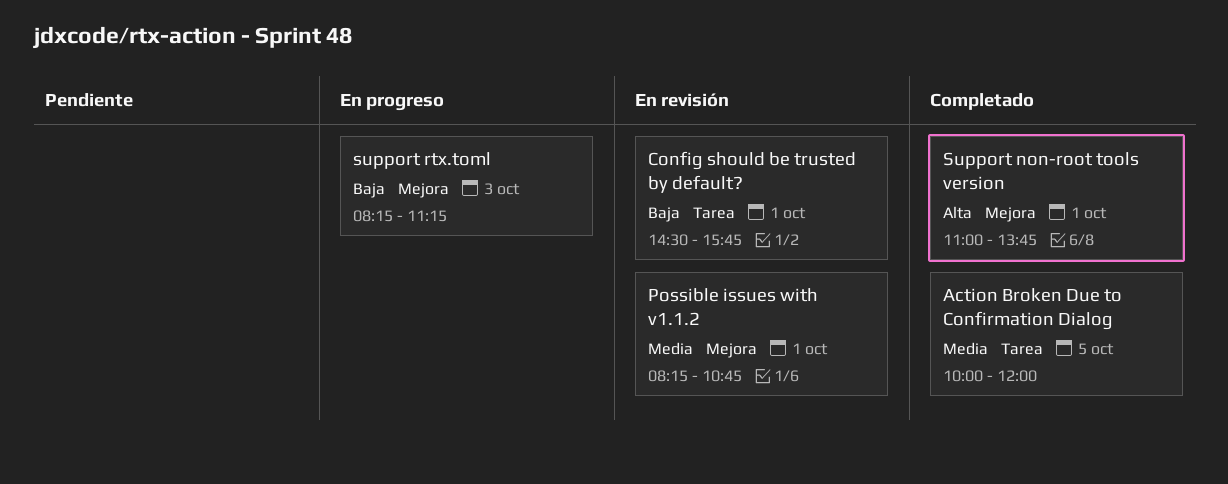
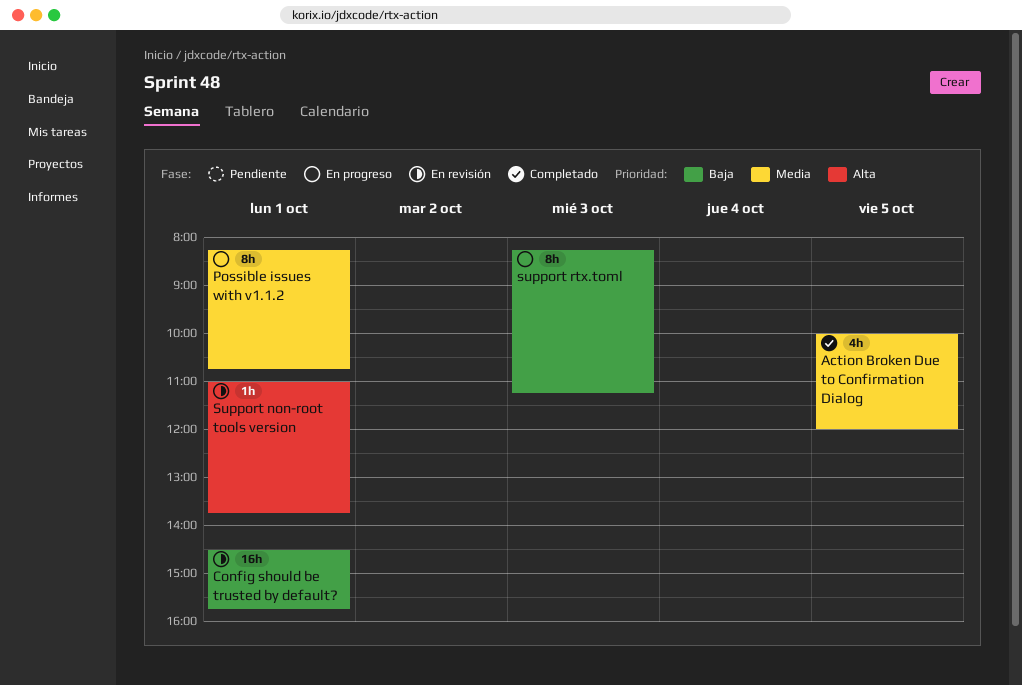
Possible issues with v1.1.2, status: En revisión -> En progreso
Support non-root tools version, status: Completado -> En revisión

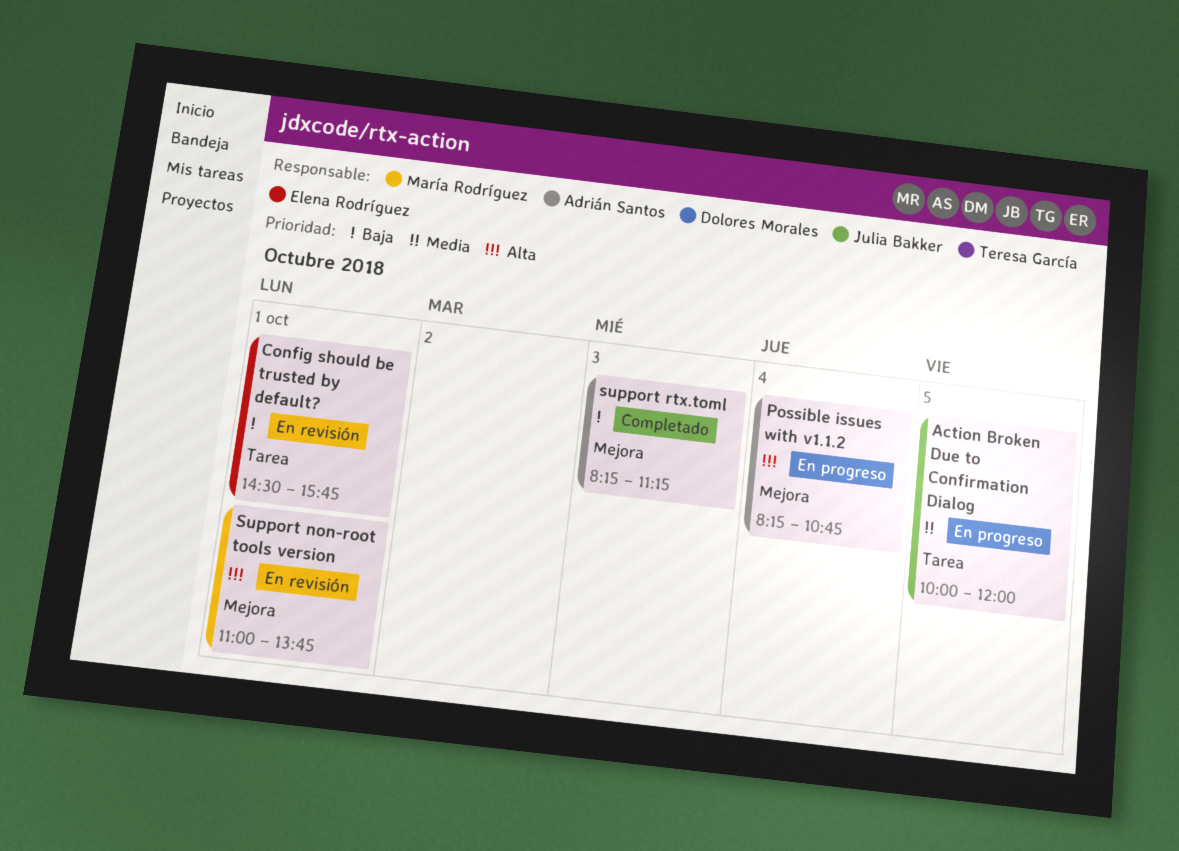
Action Broken Due to Confirmation Dialog, status: Completado -> En progreso
Possible issues with v1.1.2, priority: Media -> Alta
Possible issues with v1.1.2, day: Oct 1 -> Oct 4
support rtx.toml, status: En progreso -> Completado

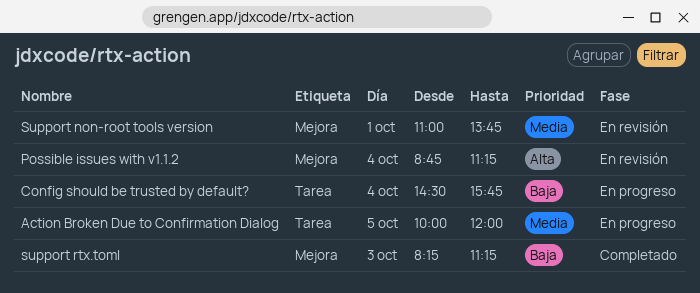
Config should be trusted by default?, status: En revisión -> En progreso
Config should be trusted by default?, day: Oct 1 -> Oct 4
Possible issues with v1.1.2, status: En progreso -> En revisión
Possible issues with v1.1.2, begins: 08:15 -> 08:45
Possible issues with v1.1.2, ends: 10:45 -> 11:15
Support non-root tools version, priority: Alta -> Media

